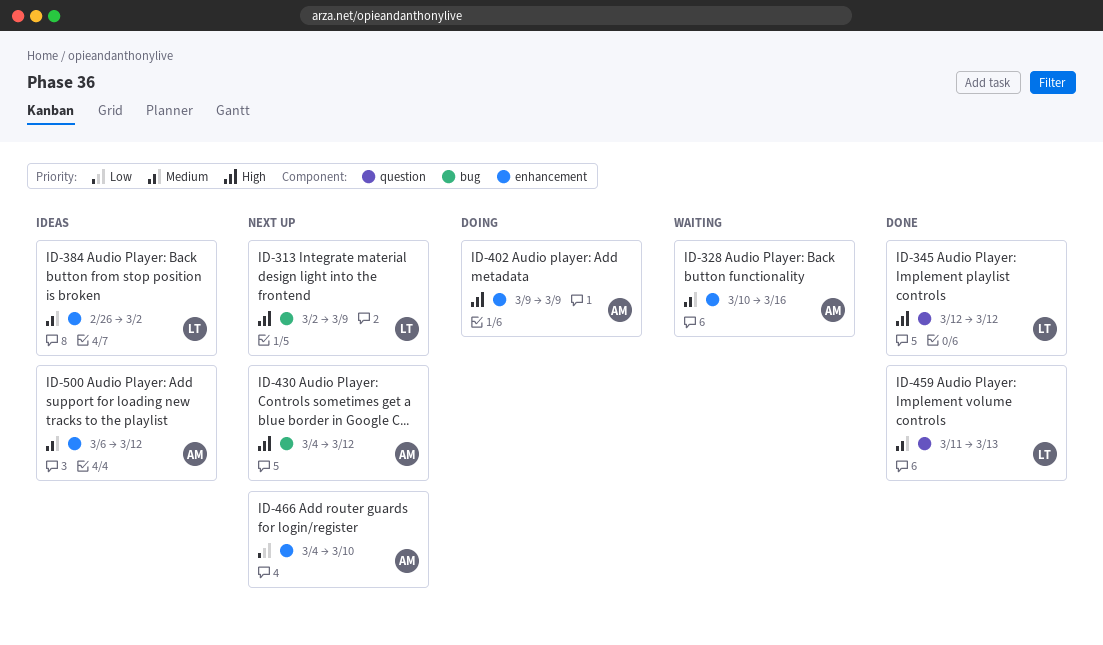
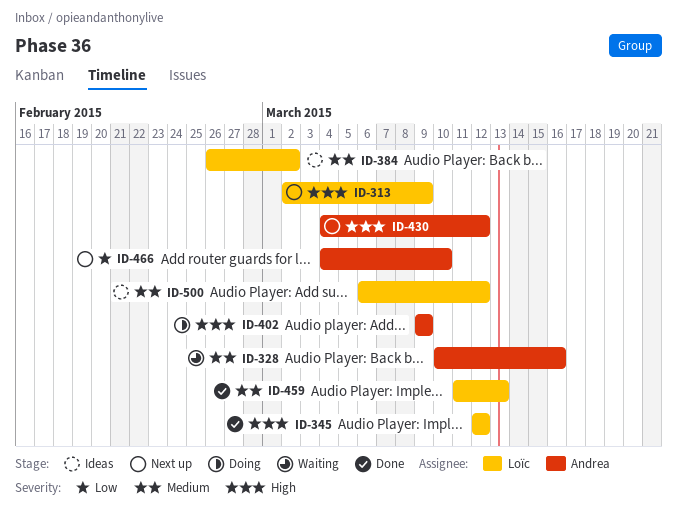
ID-500, owner: Andrea -> Loïc

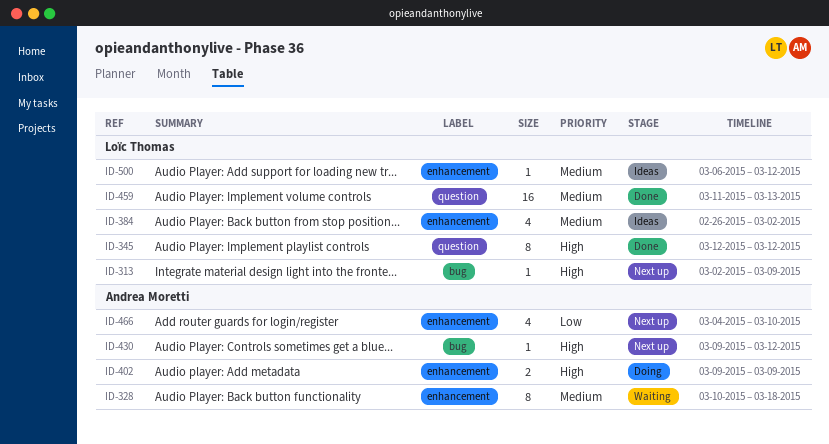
ID-328, due: Mar 16 -> Mar 18
ID-430, start: Mar 4 -> Mar 9

